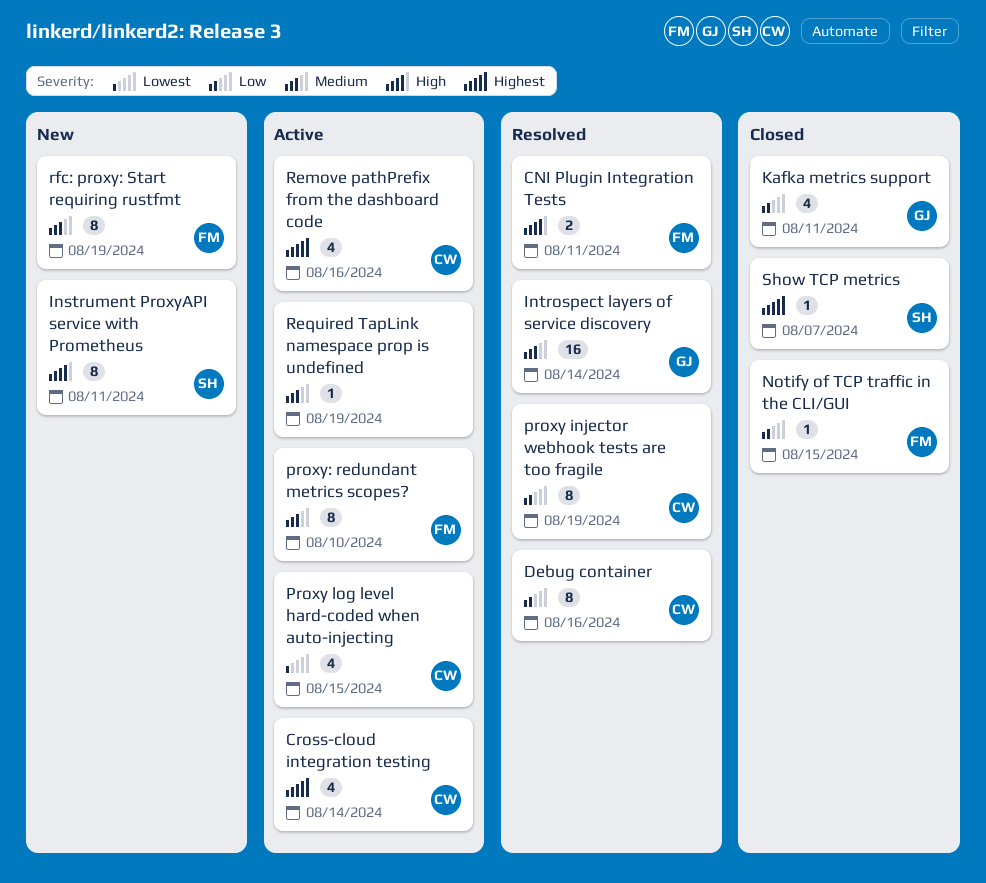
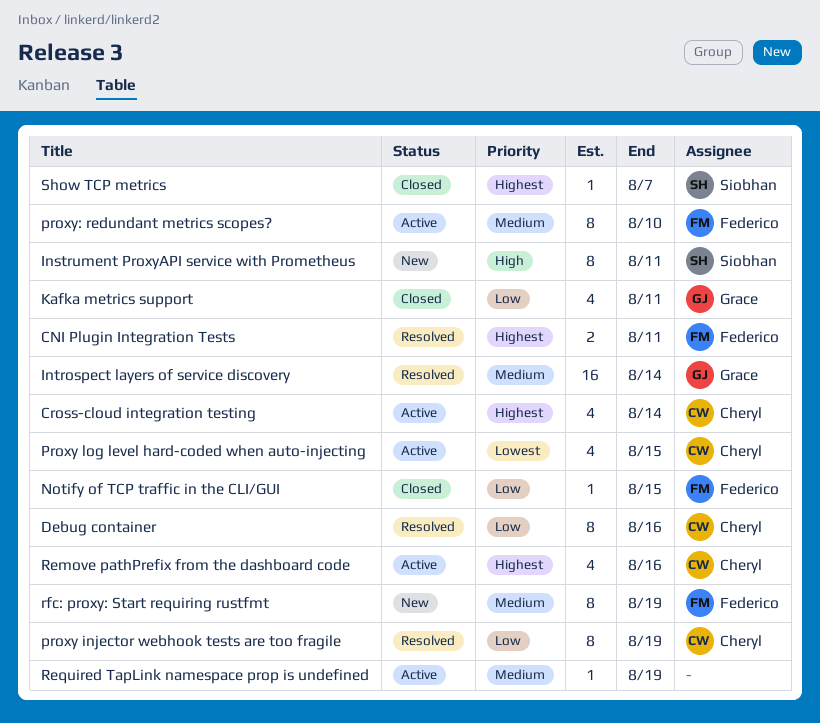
CNI Plugin Integration Tests, priority: High -> Highest

